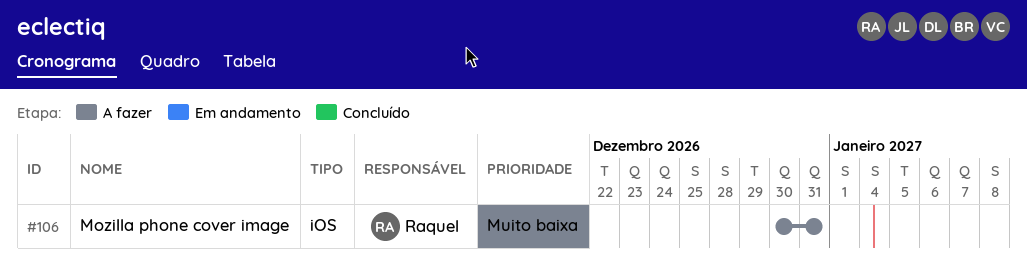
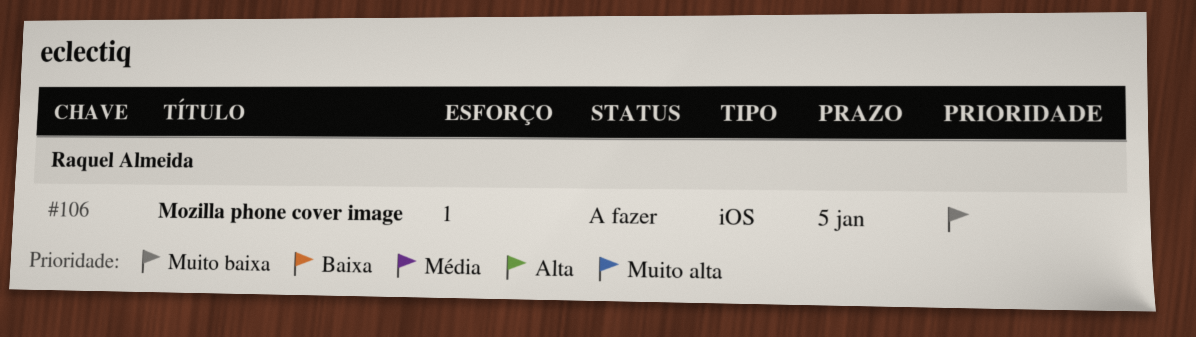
#106, due: Dec 31 -> Jan 5

